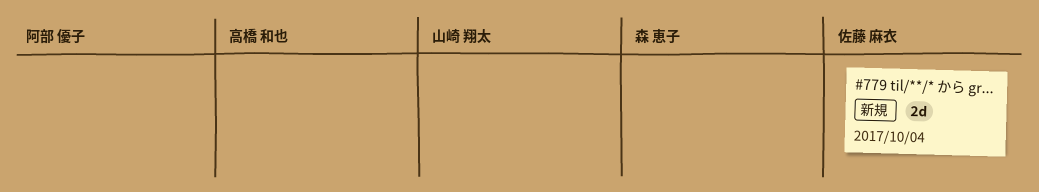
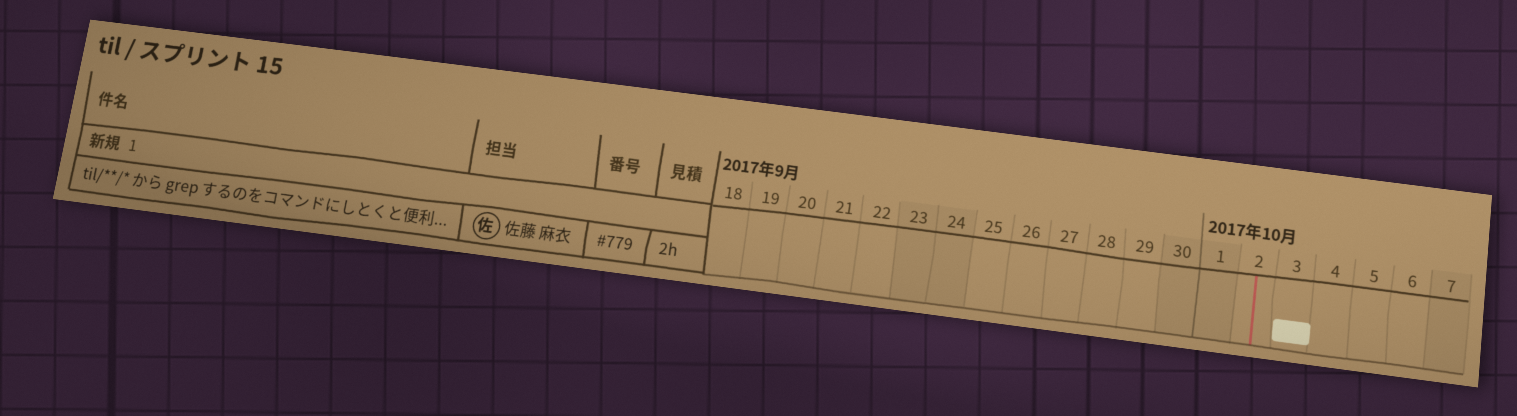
#779, estimate: 2d -> 2h
#779, due: Oct 4 -> Oct 3

